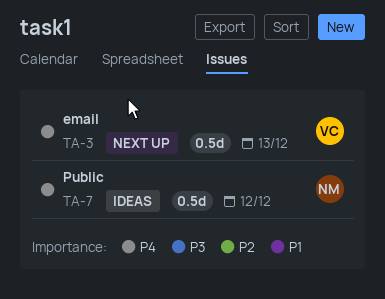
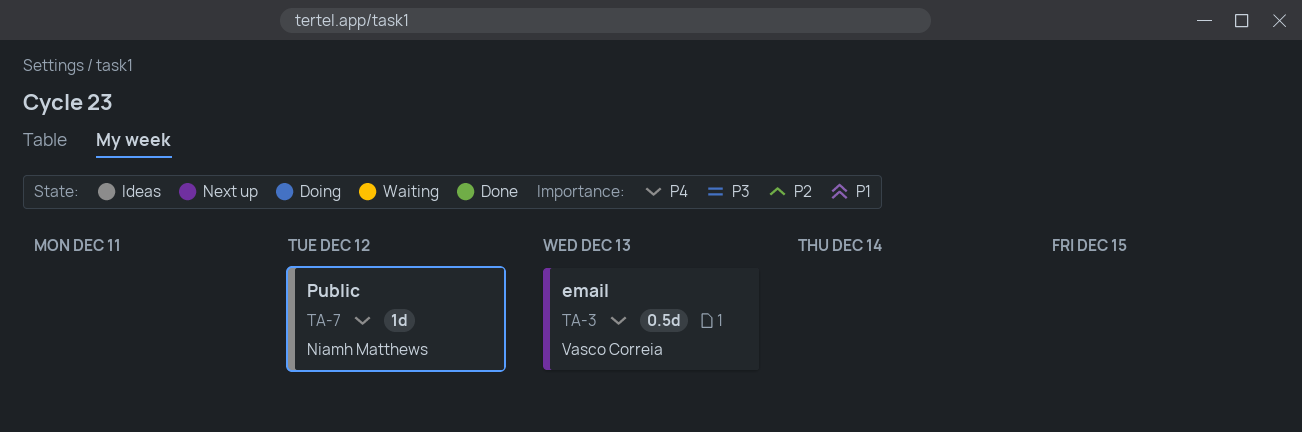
TA-7, estimate: 0.5d -> 1d

